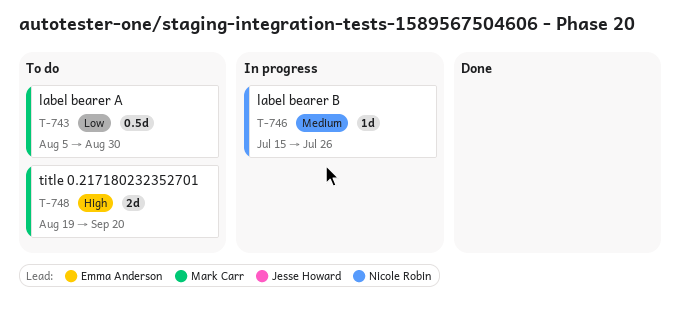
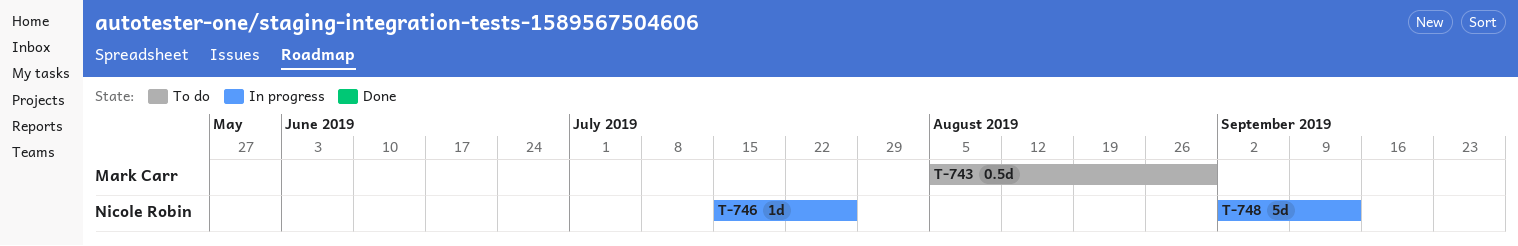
T-748, status: To do -> In progress
T-748, owner: Mark Carr -> Nicole Robin
T-748, estimate: 2d -> 5d
T-748, start: Aug 19 -> Sep 2
T-748, due: Sep 20 -> Sep 13

